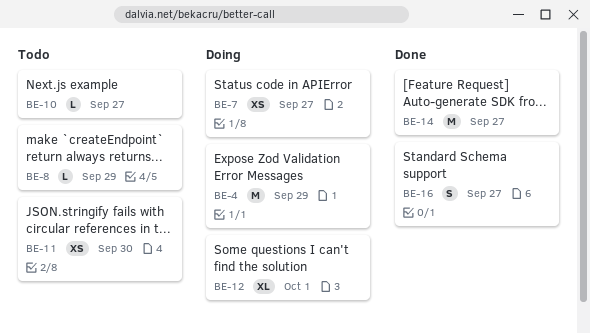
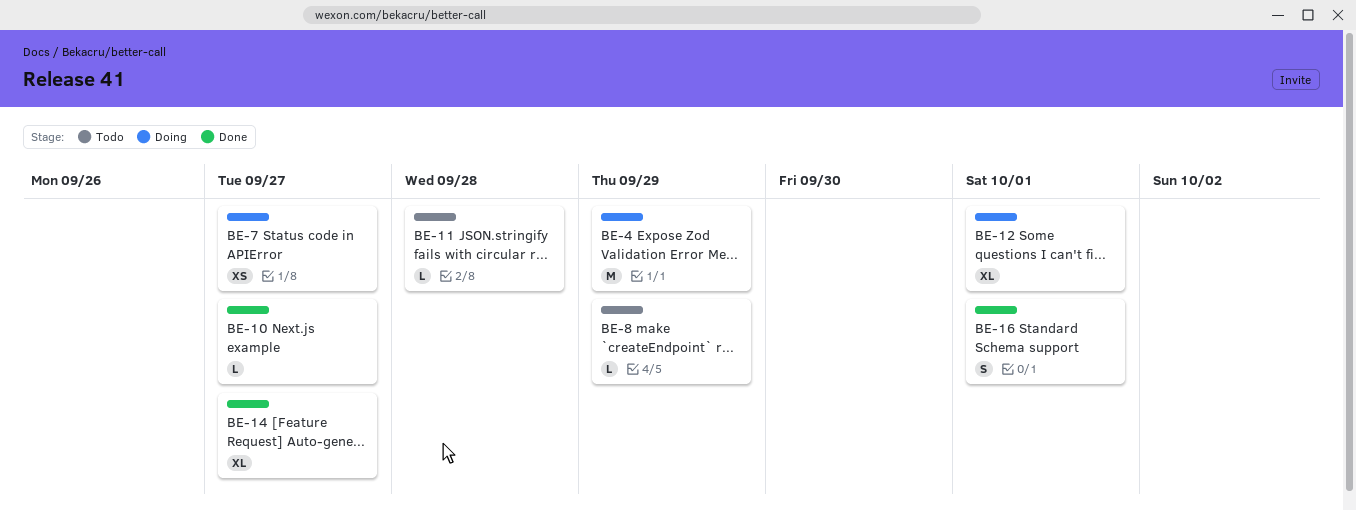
BE-10, status: Todo -> Done
BE-11, estimate: XS -> L
BE-11, due: Sep 30 -> Sep 28
BE-14, estimate: M -> XL
BE-16, due: Sep 27 -> Oct 1

